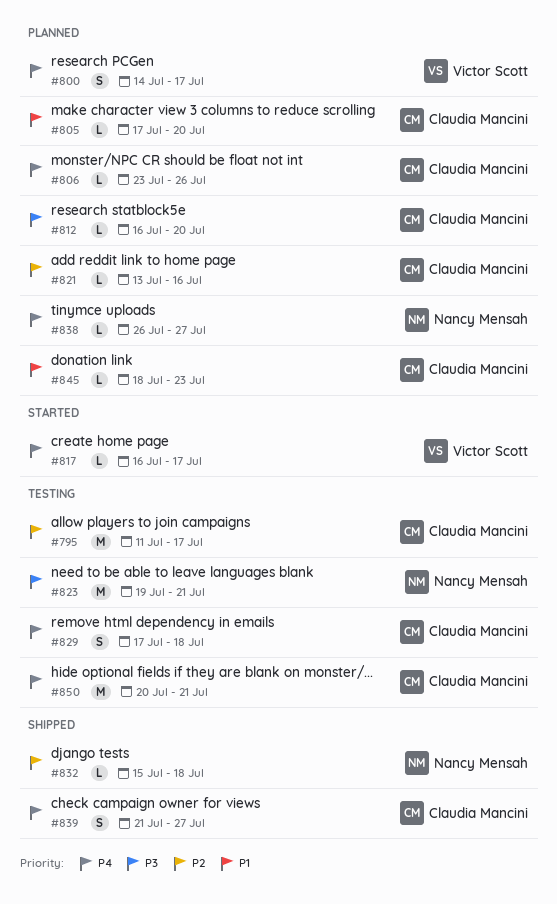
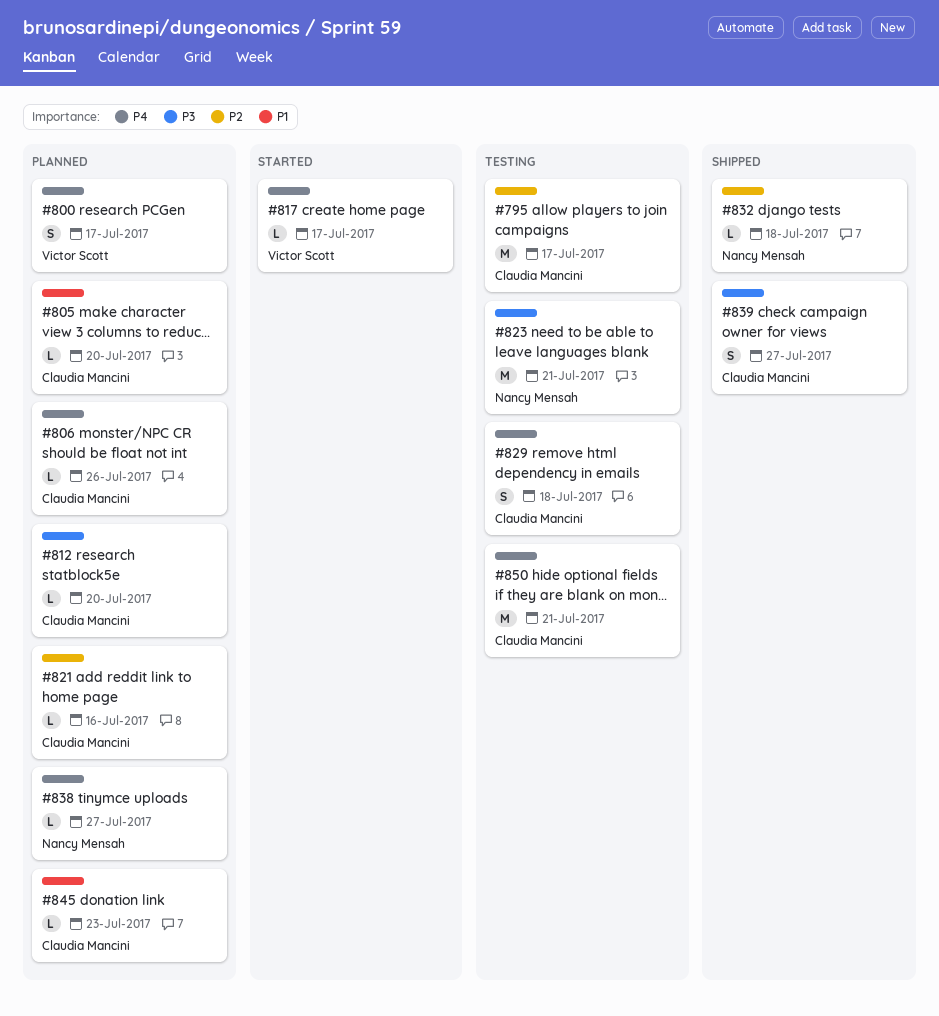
#839, priority: P4 -> P3

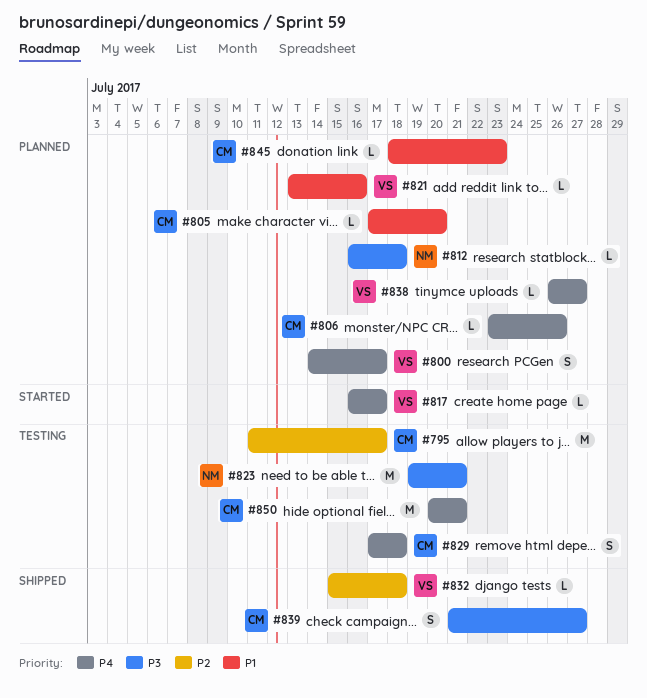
#812, owner: Claudia Mancini -> Nancy Mensah
#812, due: Jul 20 -> Jul 18
#821, owner: Claudia Mancini -> Victor Scott
#821, priority: P2 -> P1
#832, owner: Nancy Mensah -> Victor Scott
#838, owner: Nancy Mensah -> Victor Scott

